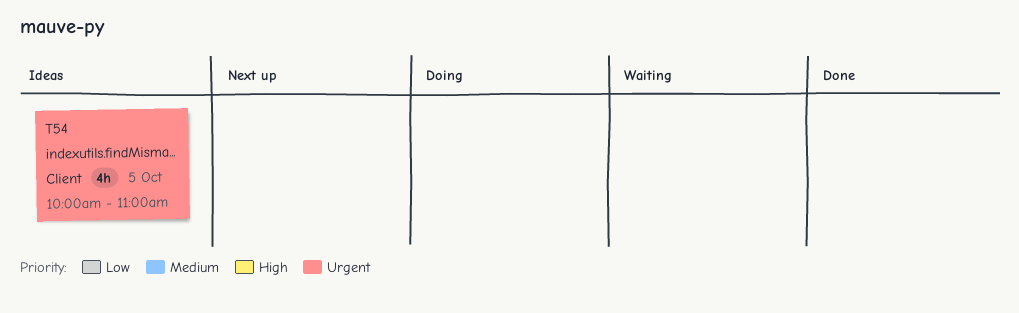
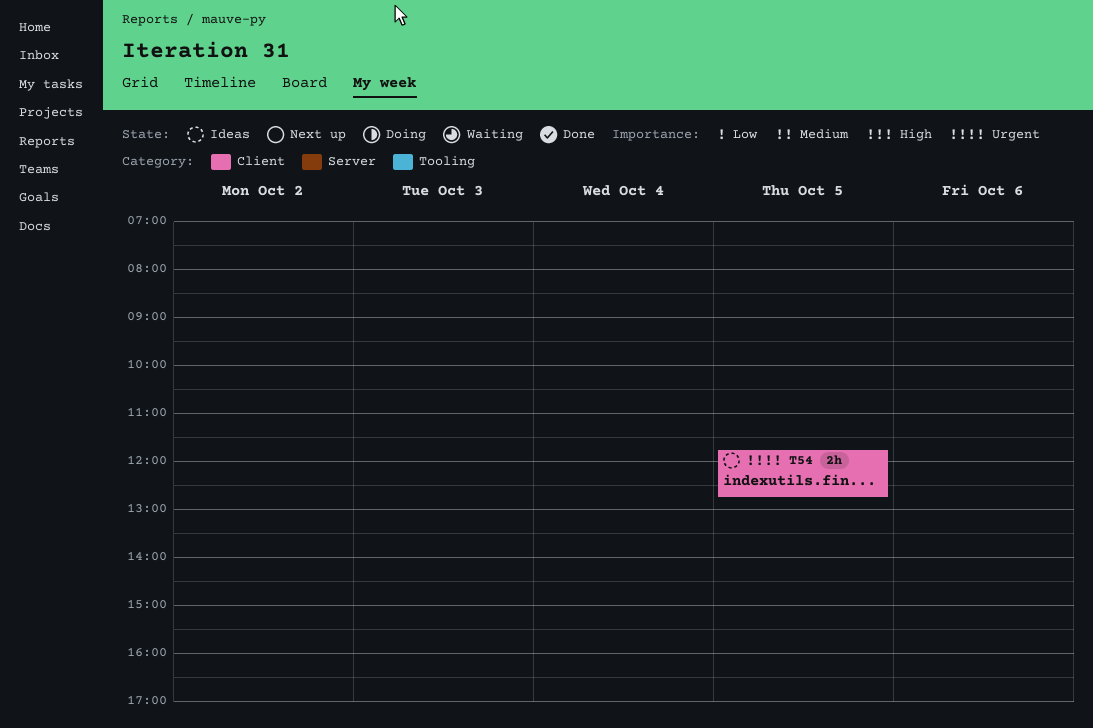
T54, estimate: 4h -> 2h
T54, begins: 10:00 -> 11:45
T54, ends: 11:00 -> 12:45

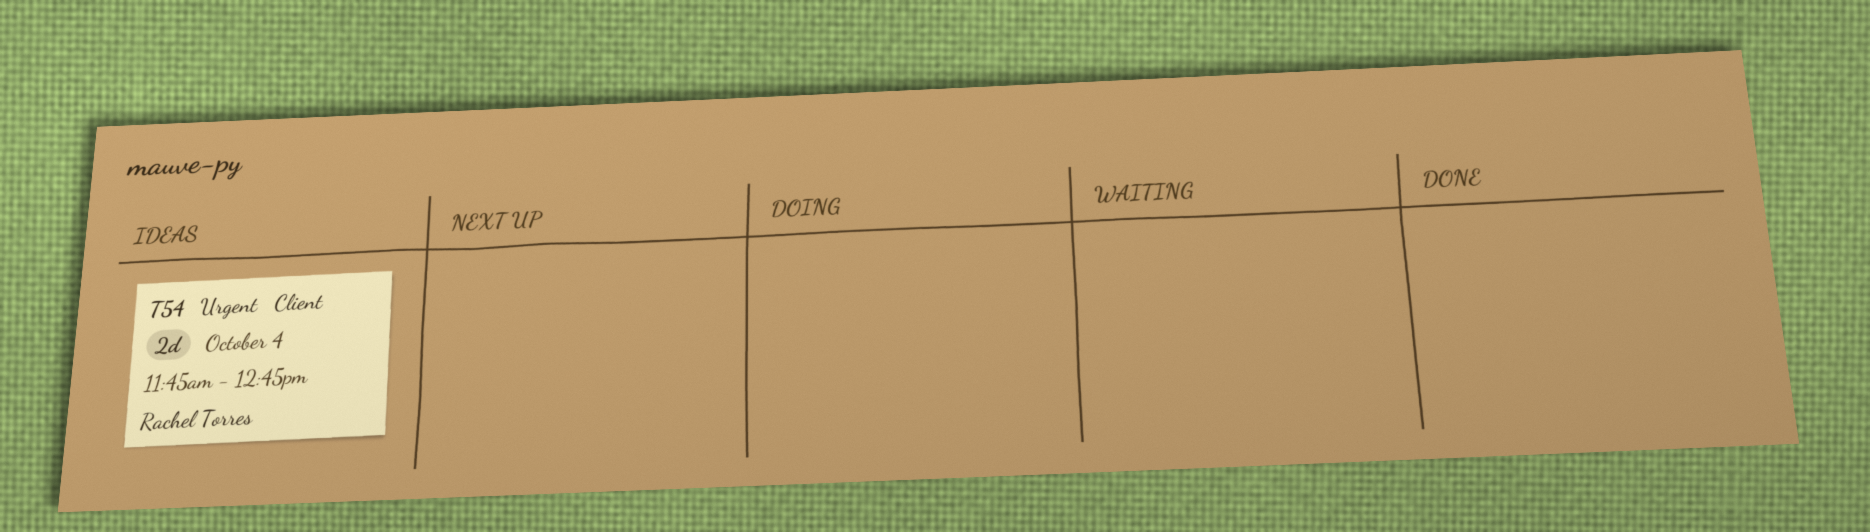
T54, estimate: 2h -> 2d
T54, day: Oct 5 -> Oct 4

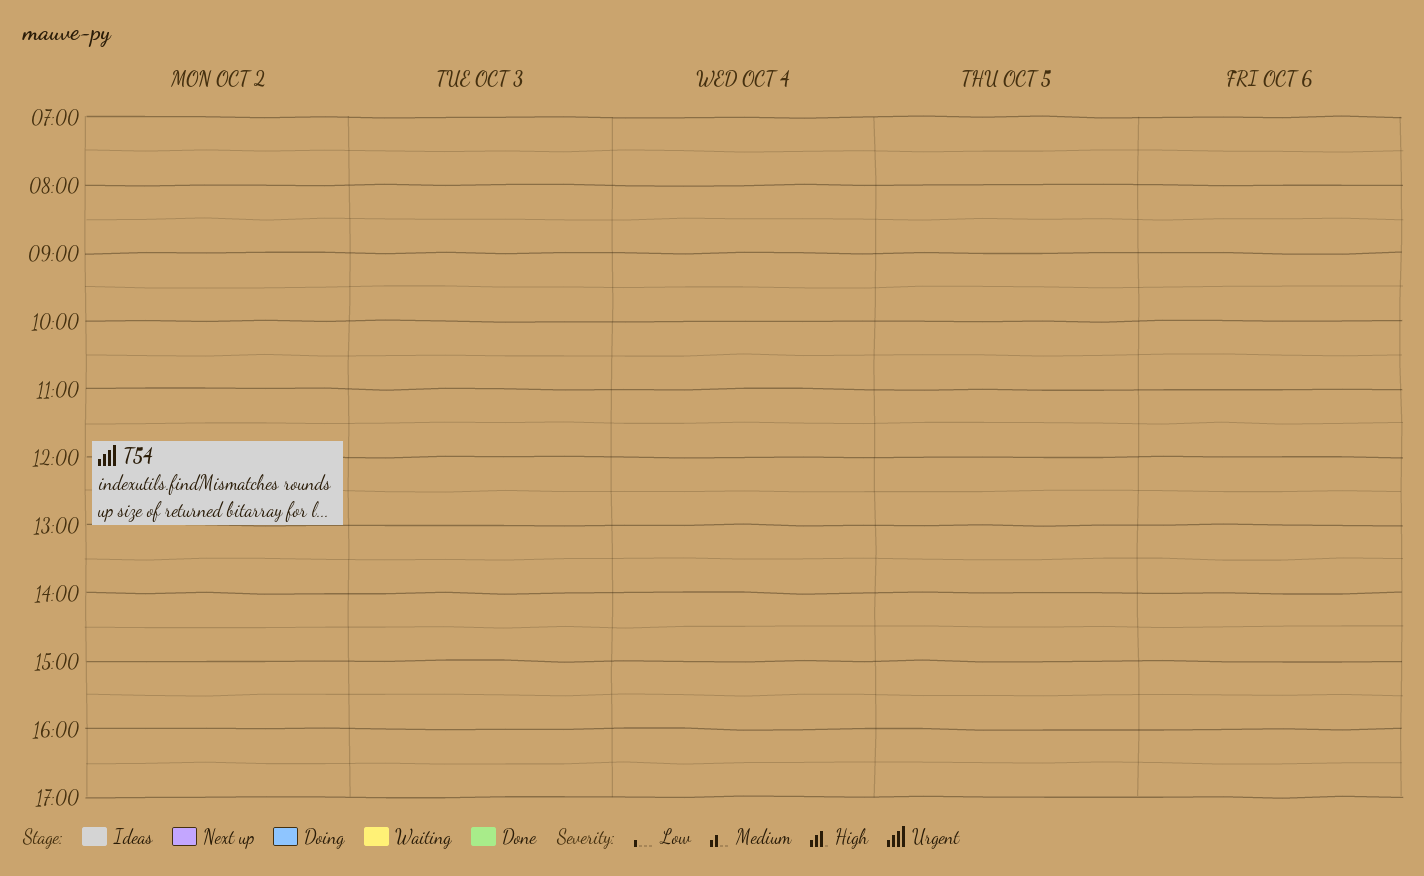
T54, day: Oct 4 -> Oct 2
T54, ends: 12:45 -> 13:00

